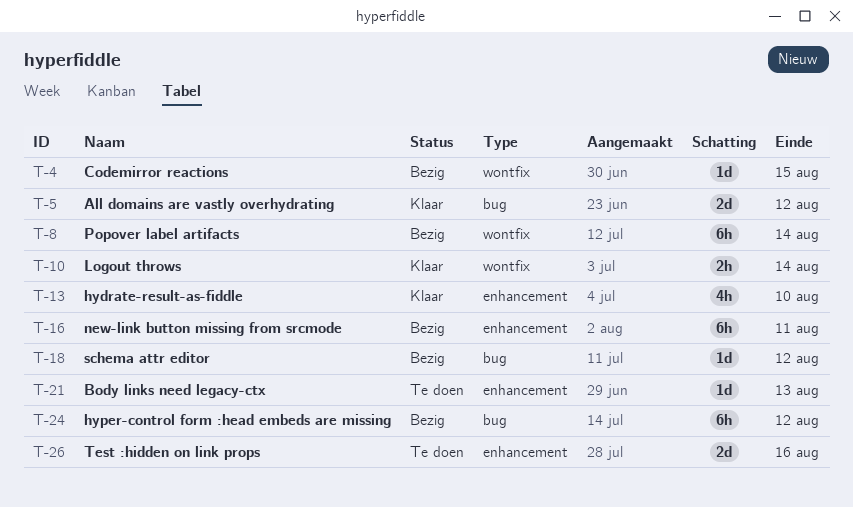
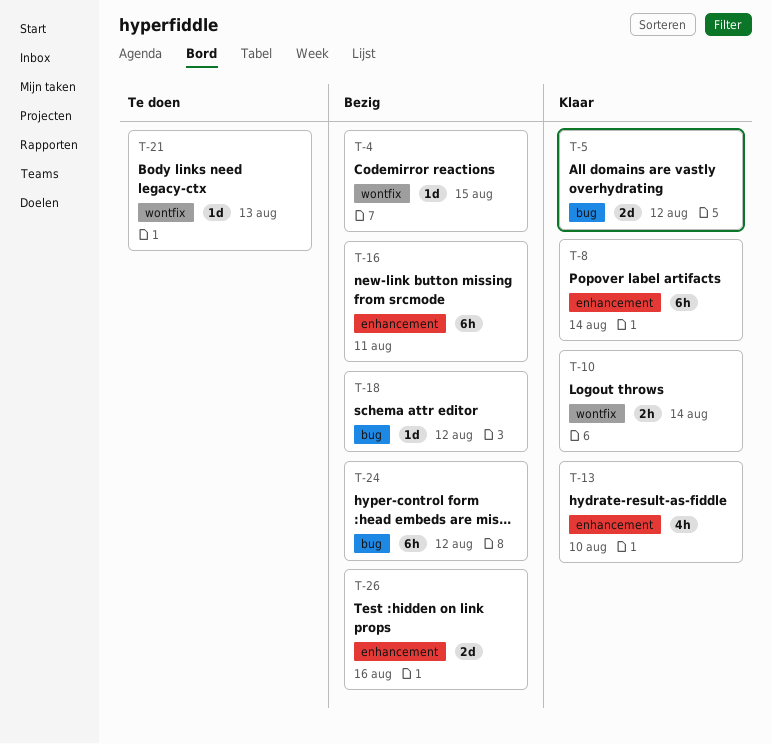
T-8, status: Bezig -> Klaar
T-8, label: wontfix -> enhancement
T-21, label: enhancement -> wontfix
T-26, status: Te doen -> Bezig

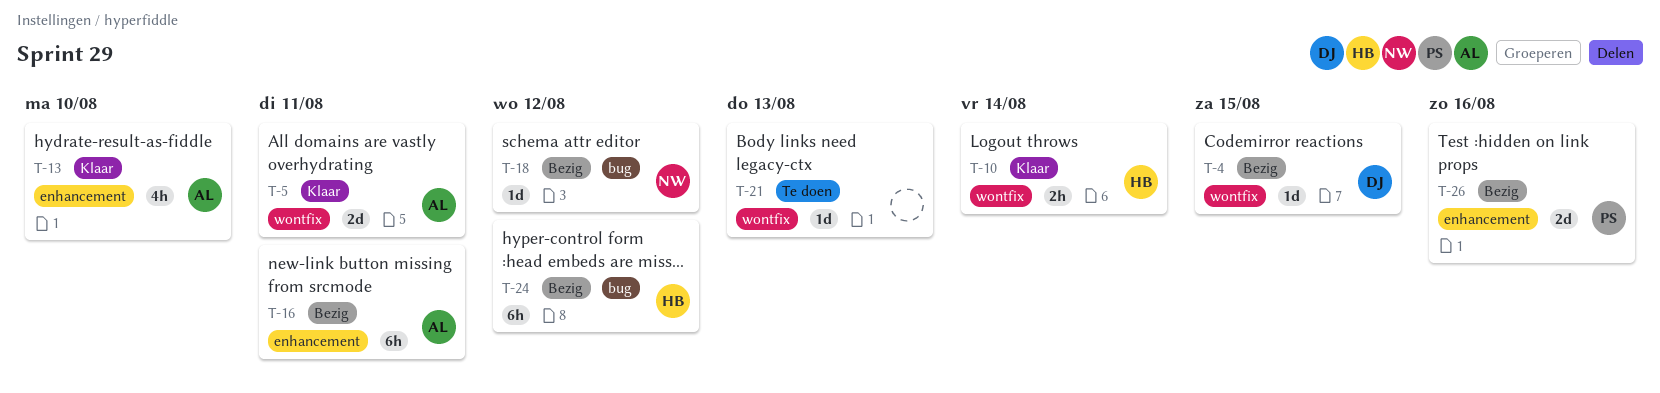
T-5, label: bug -> wontfix
T-5, due: Aug 12 -> Aug 11
T-8: present -> none

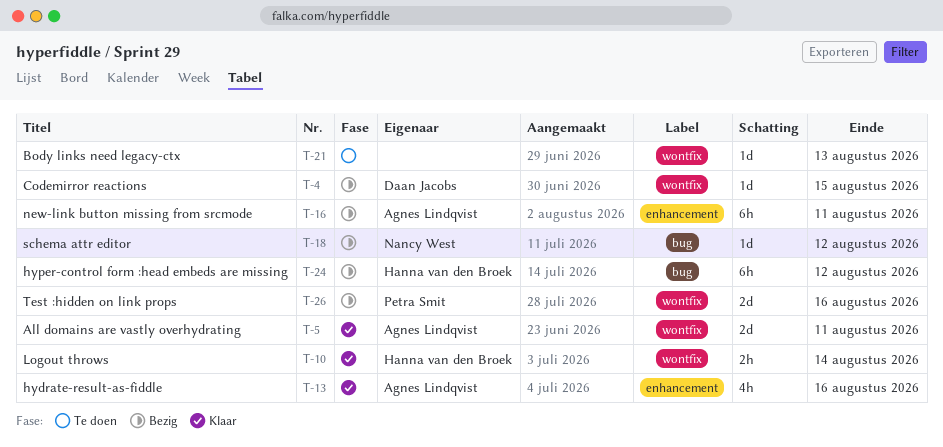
T-13, due: Aug 10 -> Aug 16
T-26, label: enhancement -> wontfix

